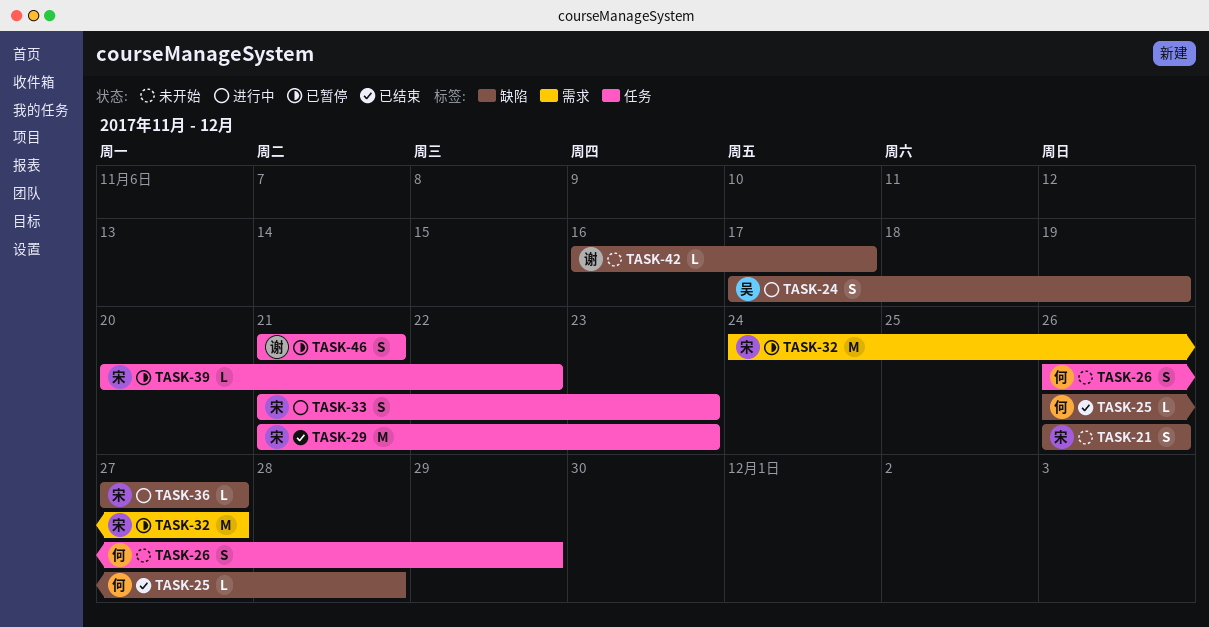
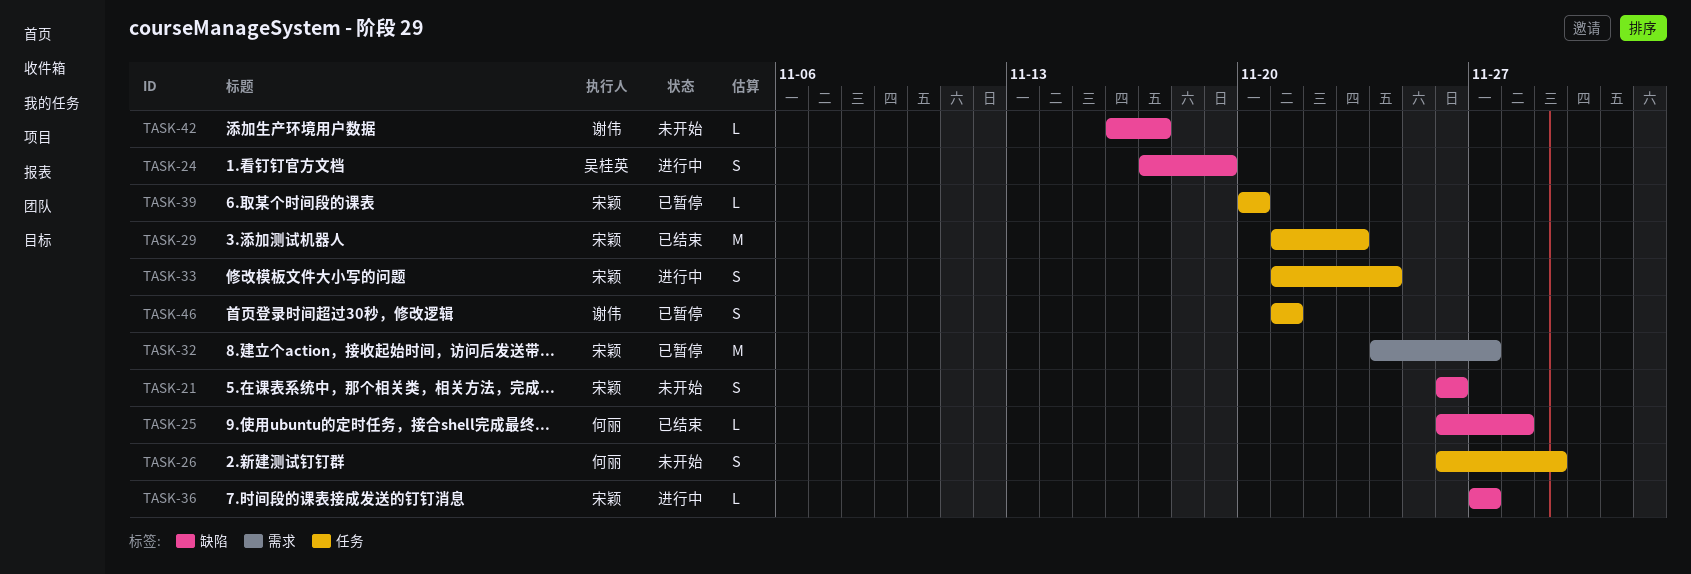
TASK-33, due: Nov 23 -> Nov 24
TASK-39, due: Nov 22 -> Nov 20

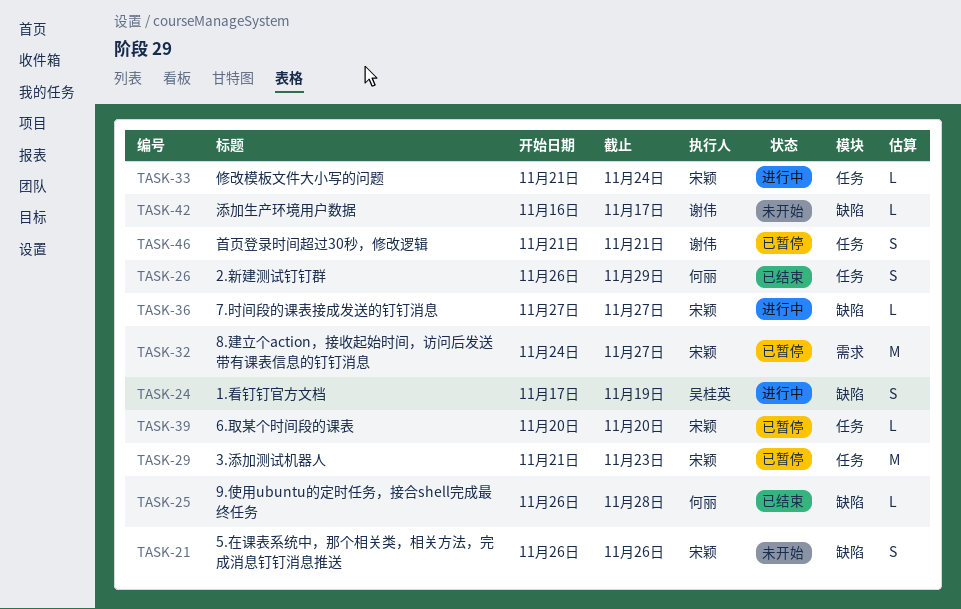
TASK-26, status: 未开始 -> 已结束
TASK-29, status: 已结束 -> 已暂停
TASK-33, estimate: S -> L

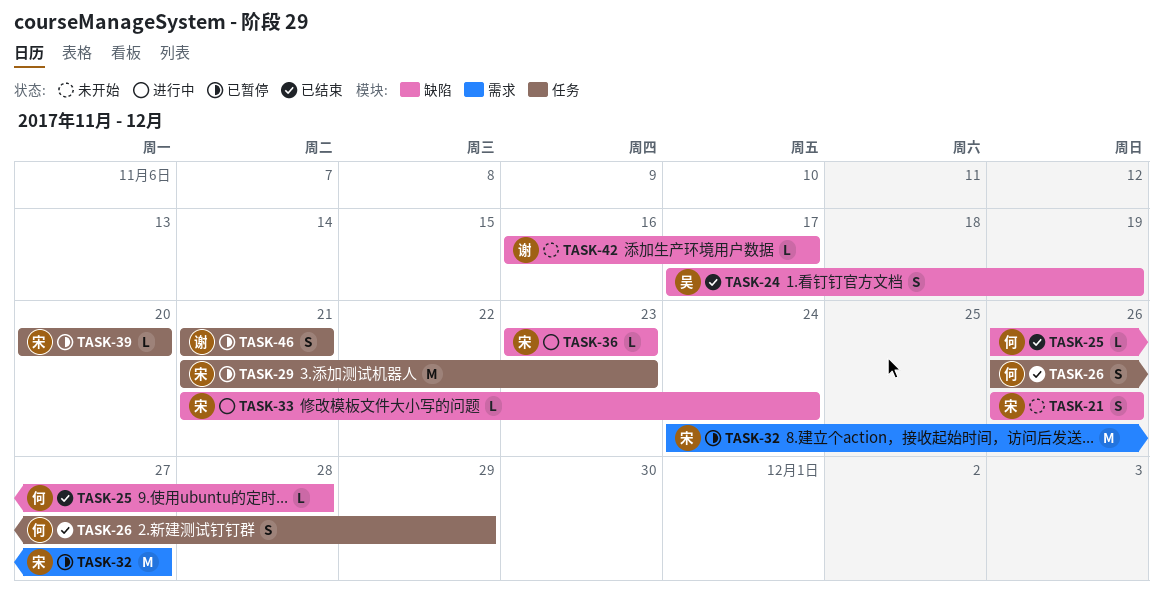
TASK-24, status: 进行中 -> 已结束
TASK-33, label: 任务 -> 缺陷
TASK-36, start: Nov 27 -> Nov 23
TASK-36, due: Nov 27 -> Nov 23

